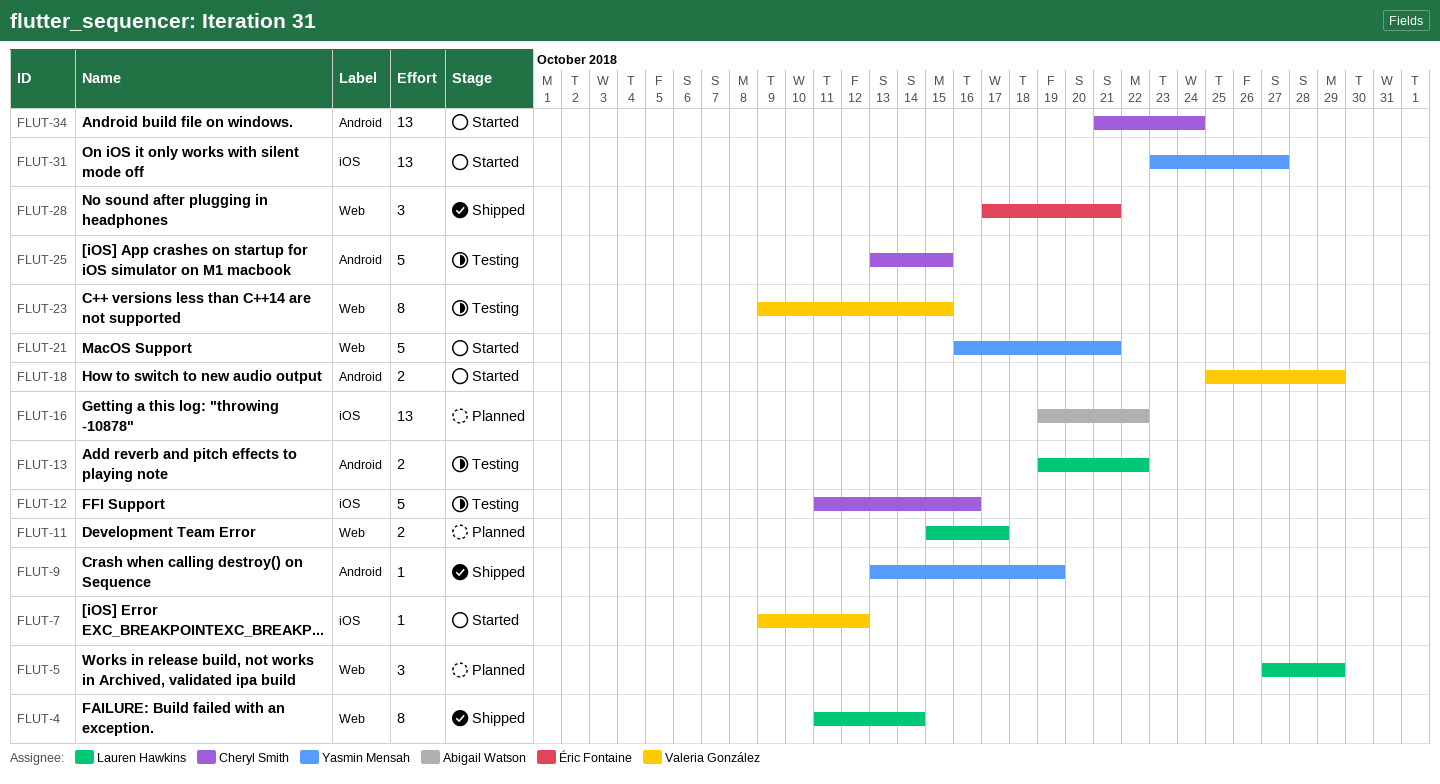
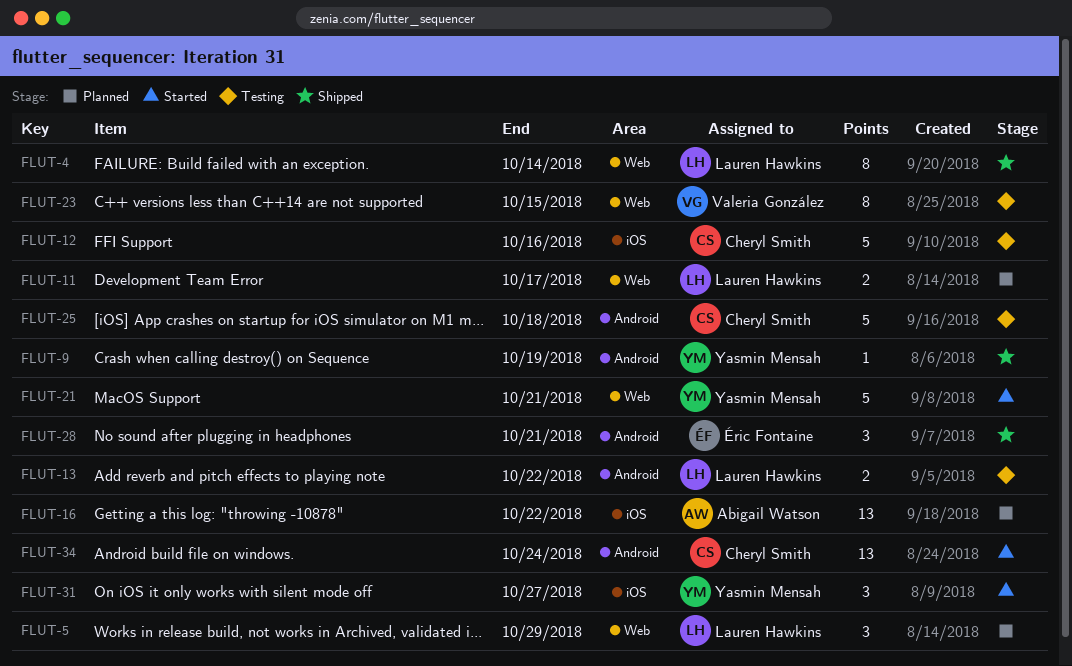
FLUT-7: present -> none
FLUT-18: present -> none
FLUT-25, due: Oct 15 -> Oct 18
FLUT-28, label: Web -> Android
FLUT-31, estimate: 13 -> 3

